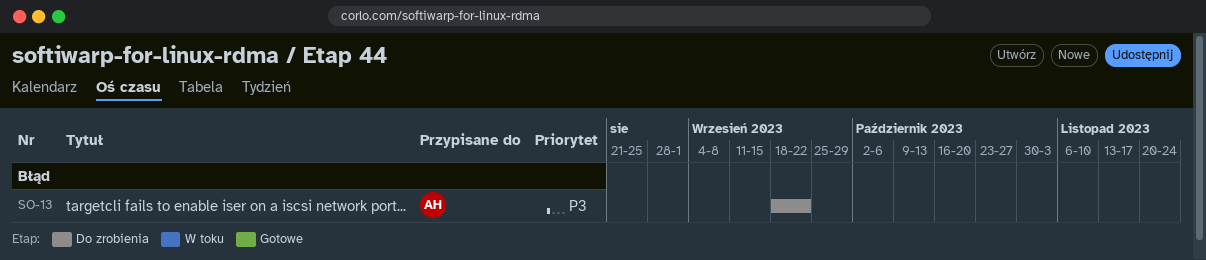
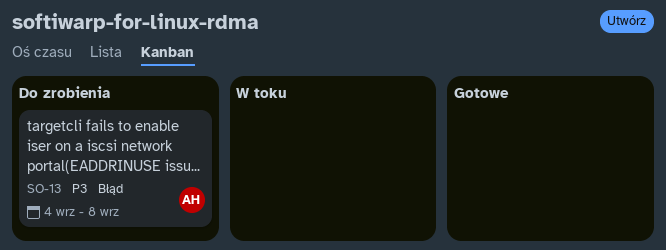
SO-13, start: Sep 18 -> Sep 4
SO-13, due: Sep 22 -> Sep 8

